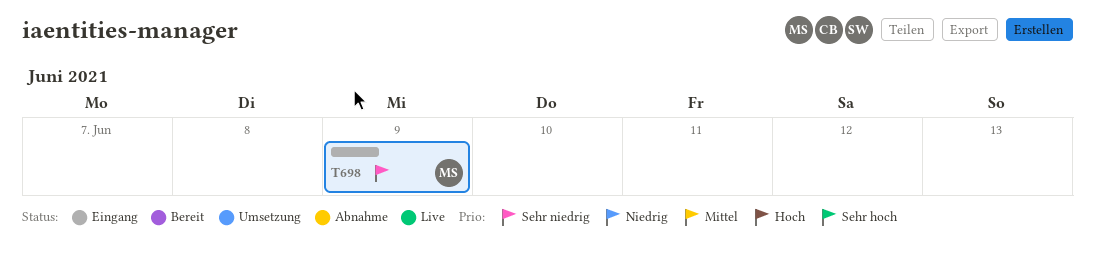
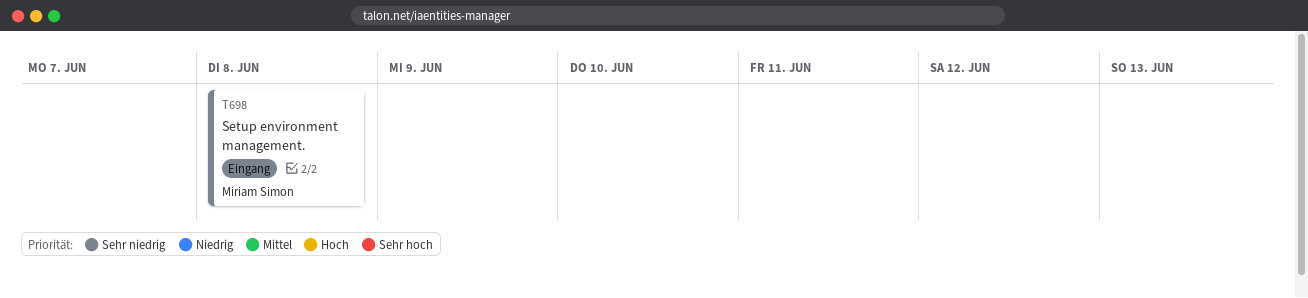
T698, due: Jun 9 -> Jun 8

